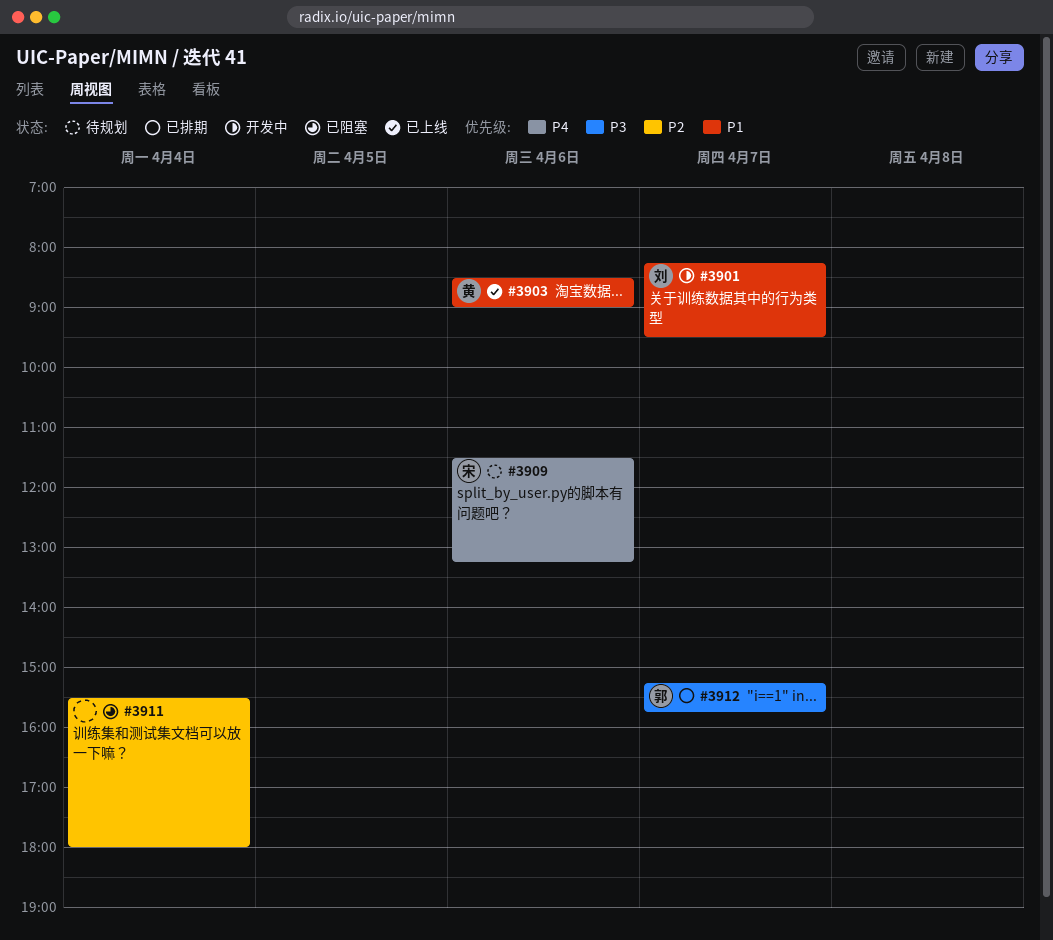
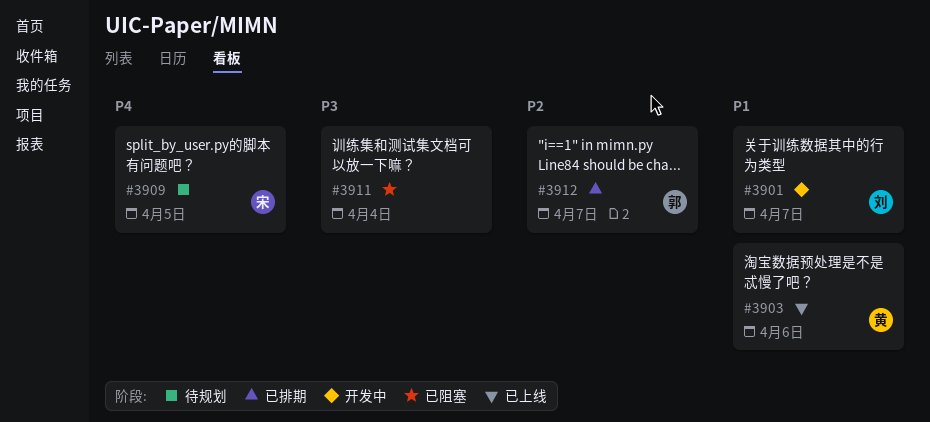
#3909, day: Apr 6 -> Apr 5
#3911, priority: P2 -> P3
#3912, priority: P3 -> P2

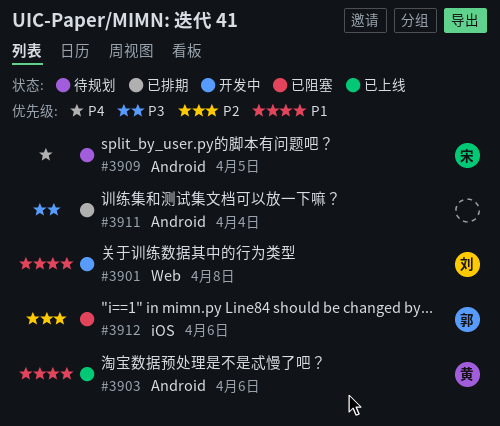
#3901, day: Apr 7 -> Apr 8
#3911, status: 已阻塞 -> 已排期
#3912, status: 已排期 -> 已阻塞
#3912, day: Apr 7 -> Apr 6

